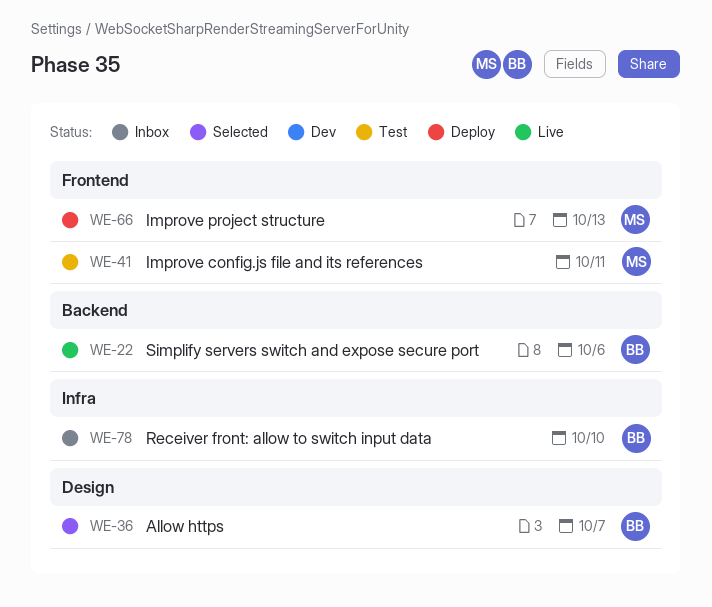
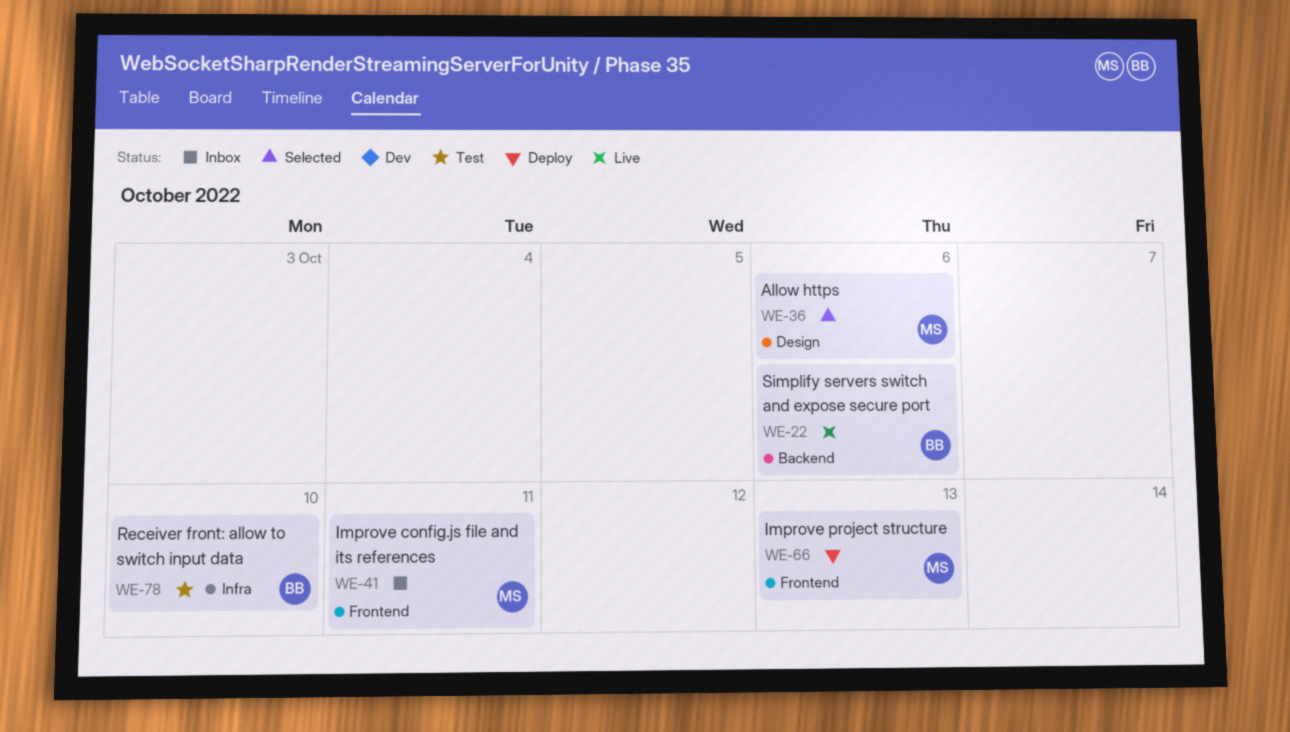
WE-36, owner: BB -> MS
WE-36, due: Oct 7 -> Oct 6
WE-41, status: Test -> Inbox
WE-78, status: Inbox -> Test

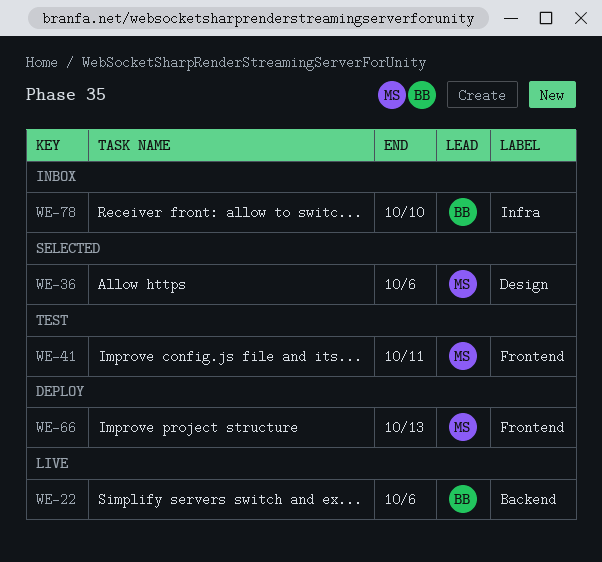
WE-41, status: Inbox -> Test
WE-78, status: Test -> Inbox

